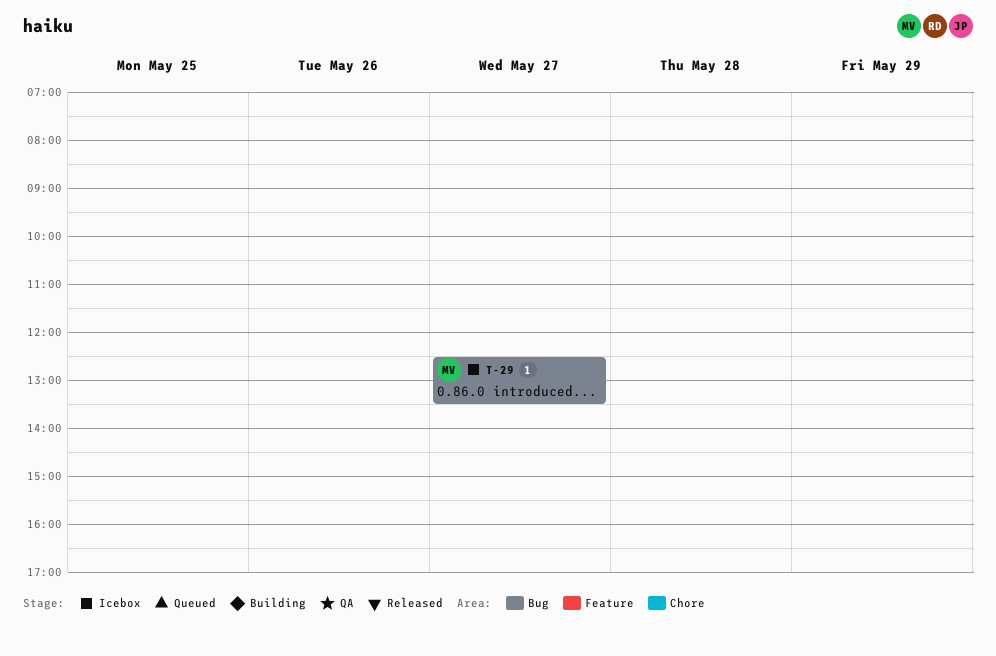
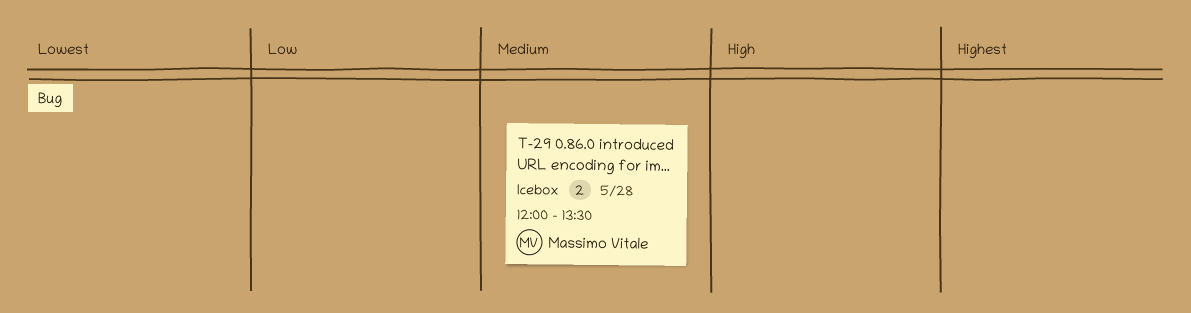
T-29, estimate: 1 -> 2
T-29, day: May 27 -> May 28
T-29, begins: 12:30 -> 12:00

